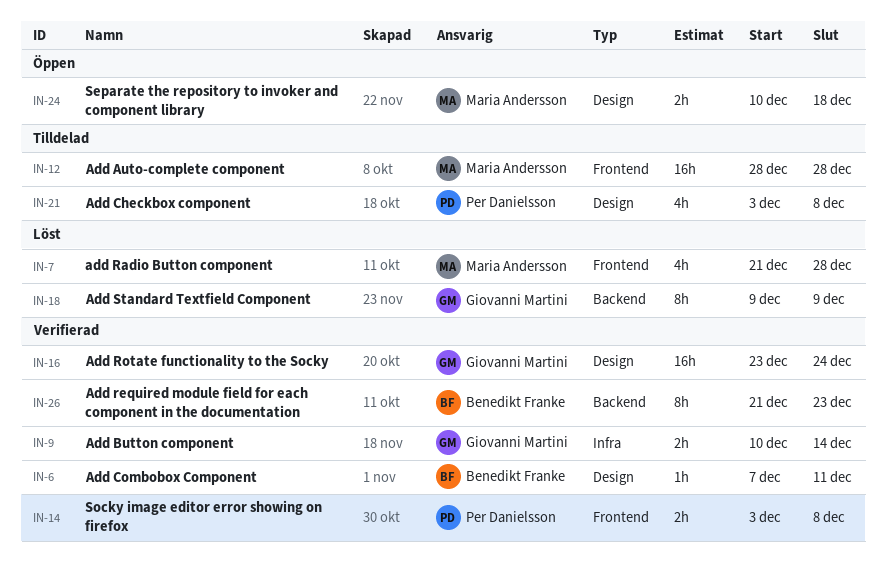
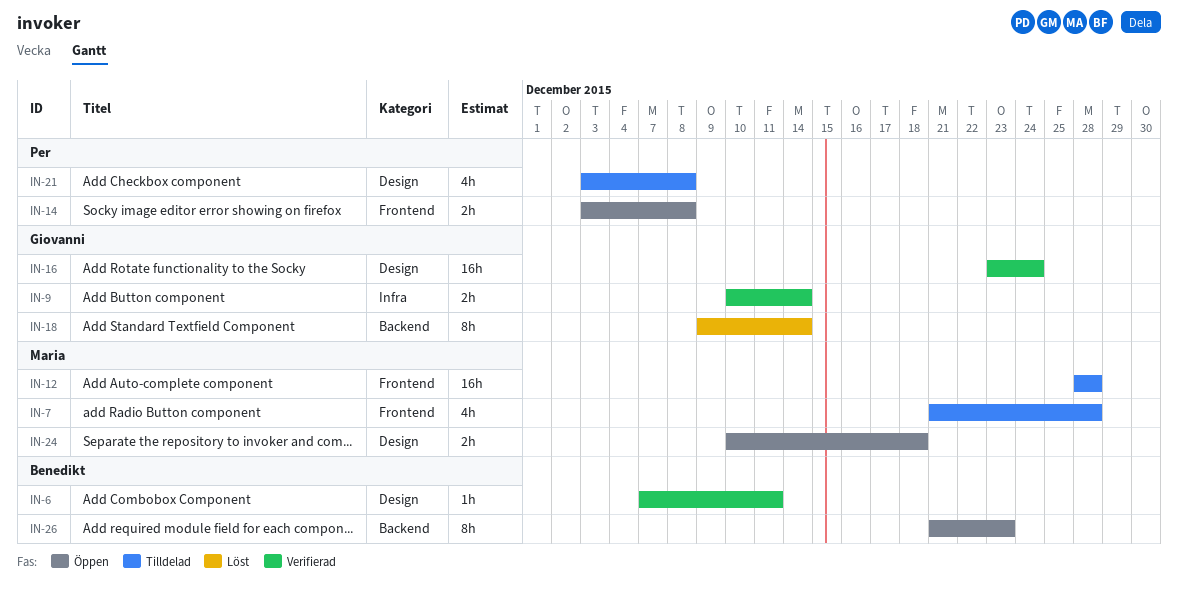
IN-7, status: Löst -> Tilldelad
IN-14, status: Verifierad -> Öppen
IN-18, due: Dec 9 -> Dec 14
IN-26, status: Verifierad -> Öppen

